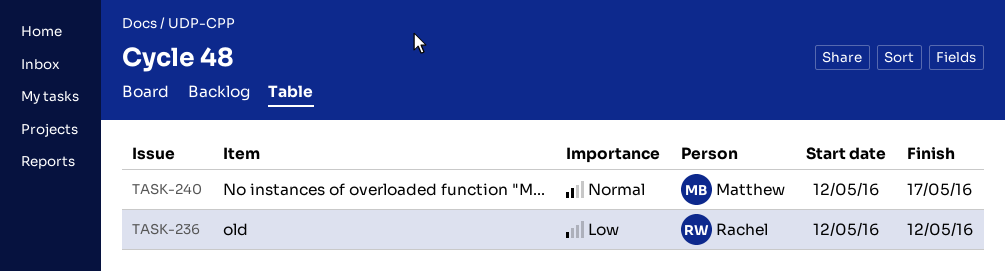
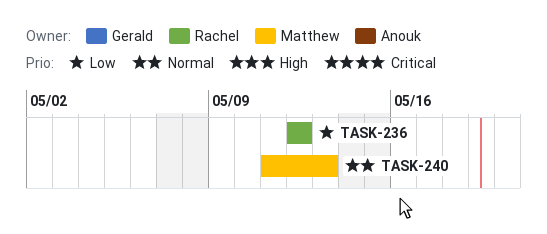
TASK-240, start: May 12 -> May 11
TASK-240, due: May 17 -> May 13

